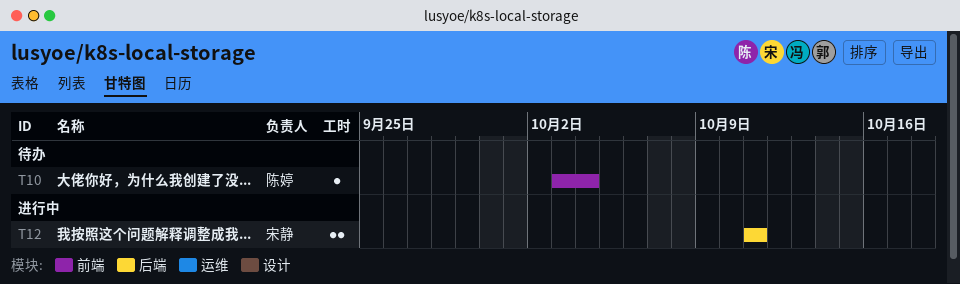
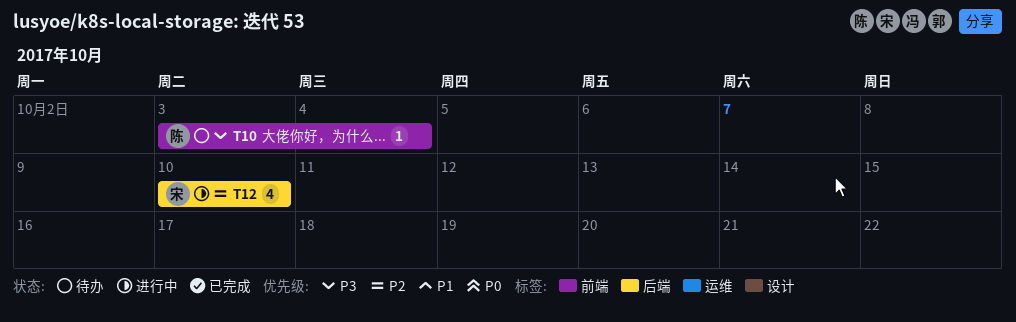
T12, estimate: 2 -> 4
T12, start: Oct 11 -> Oct 10
T12, due: Oct 11 -> Oct 10

